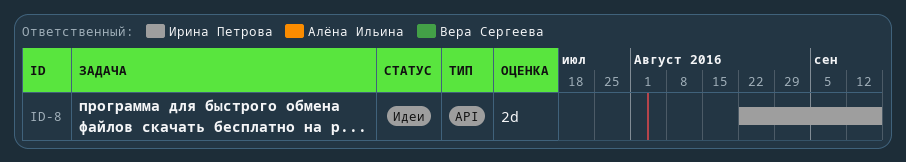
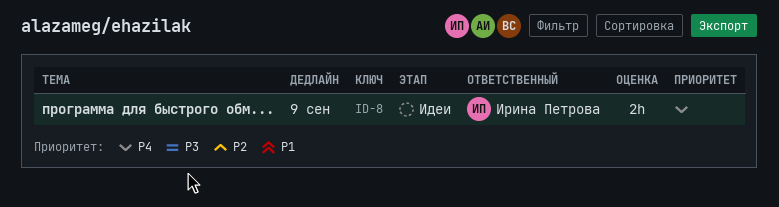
ID-8, estimate: 2d -> 2h
ID-8, due: Sep 16 -> Sep 9

